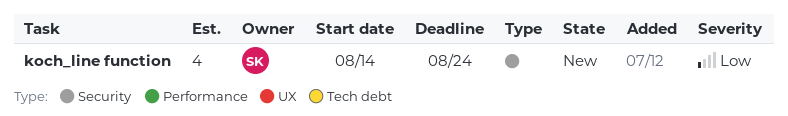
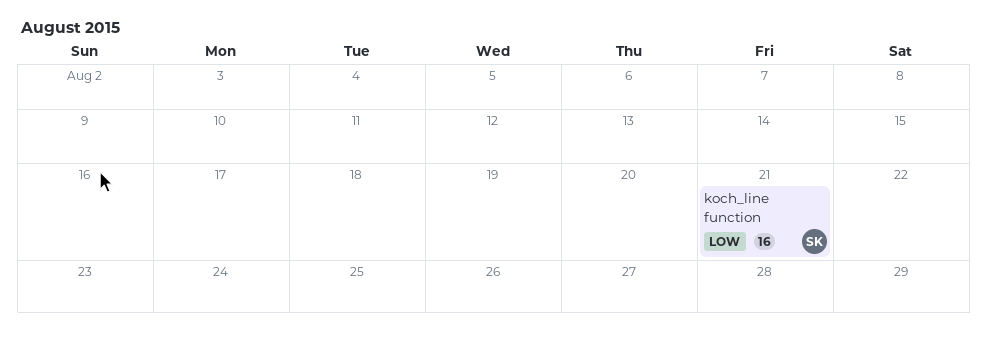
koch_line function, estimate: 4 -> 16
koch_line function, due: Aug 24 -> Aug 21

